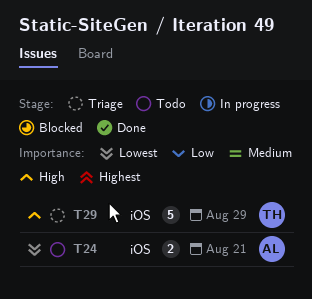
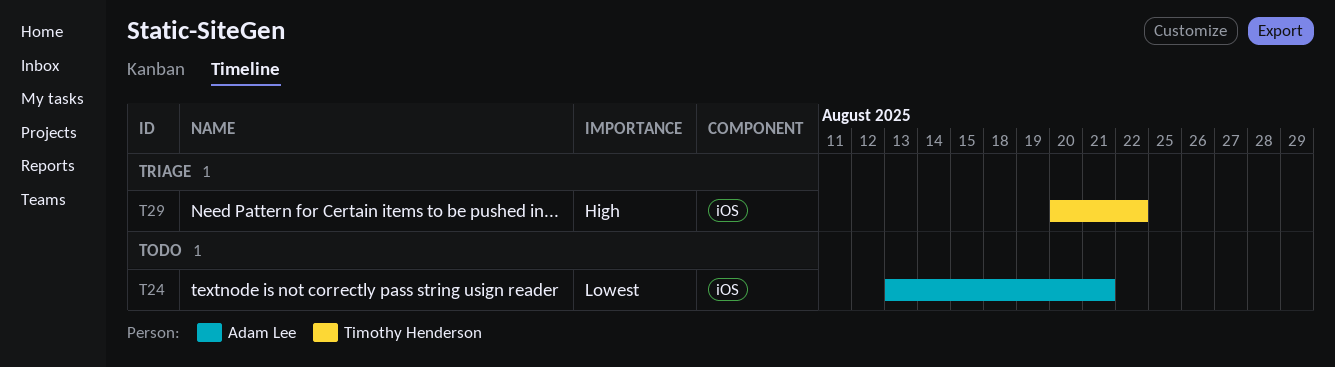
T29, due: Aug 29 -> Aug 22

